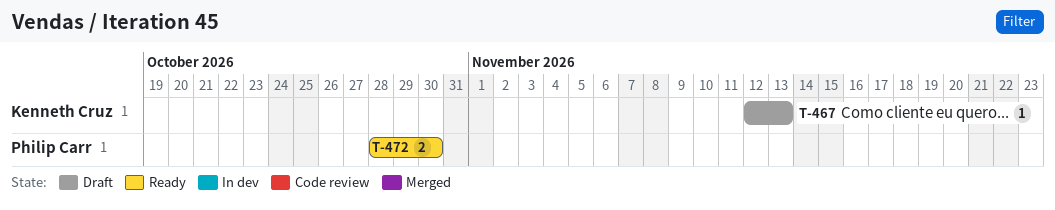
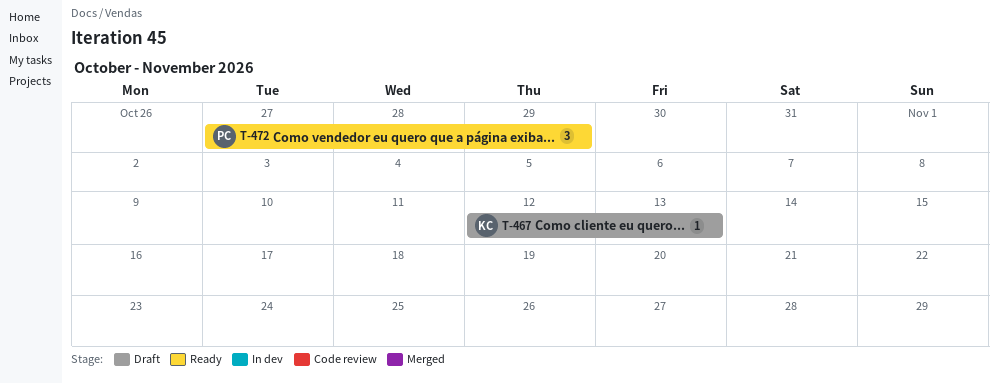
T-472, estimate: 2 -> 3
T-472, start: Oct 28 -> Oct 27
T-472, due: Oct 30 -> Oct 29

